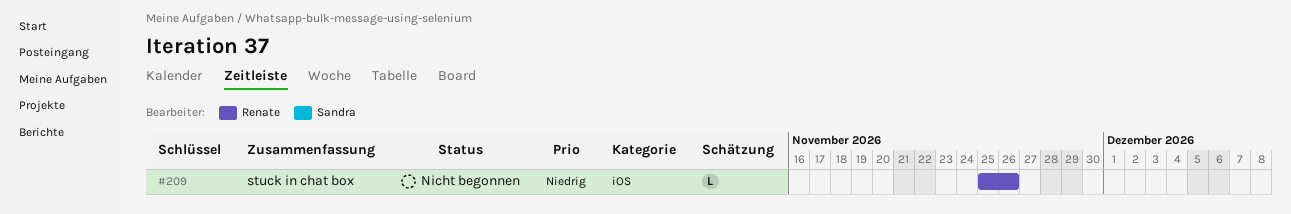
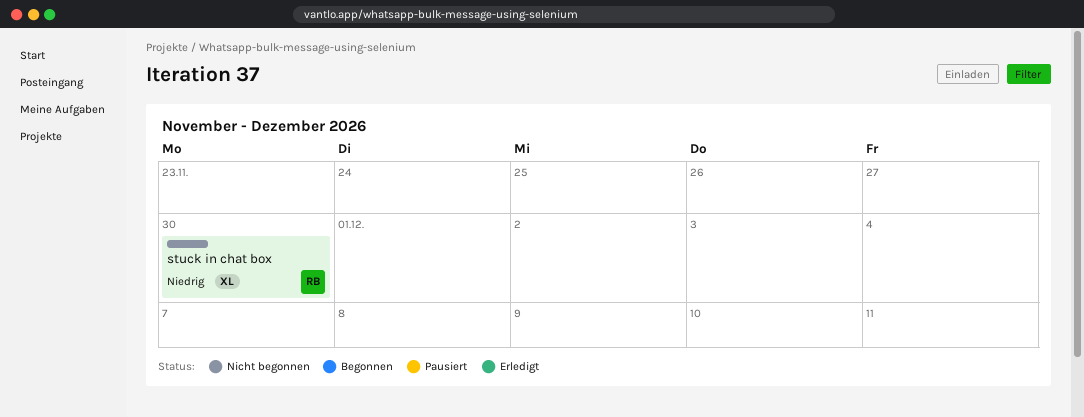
stuck in chat box, estimate: L -> XL
stuck in chat box, due: Nov 26 -> Nov 30

